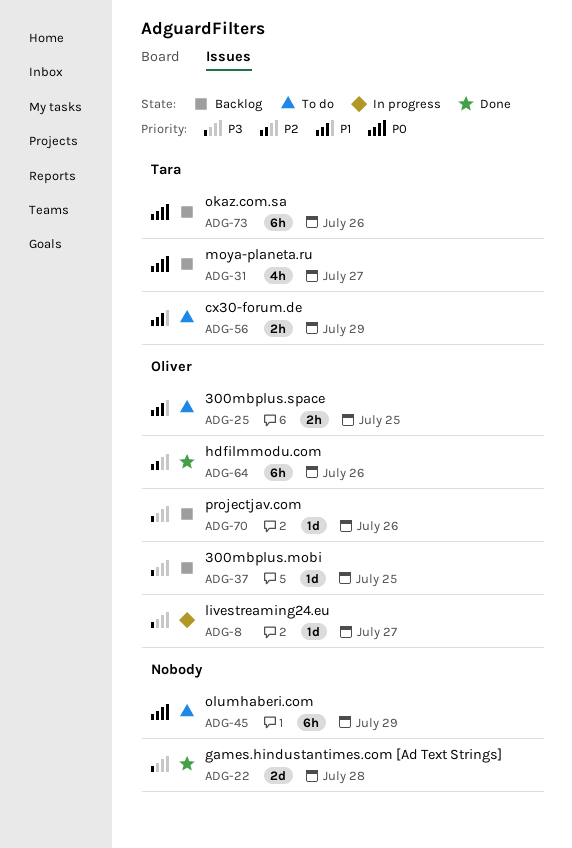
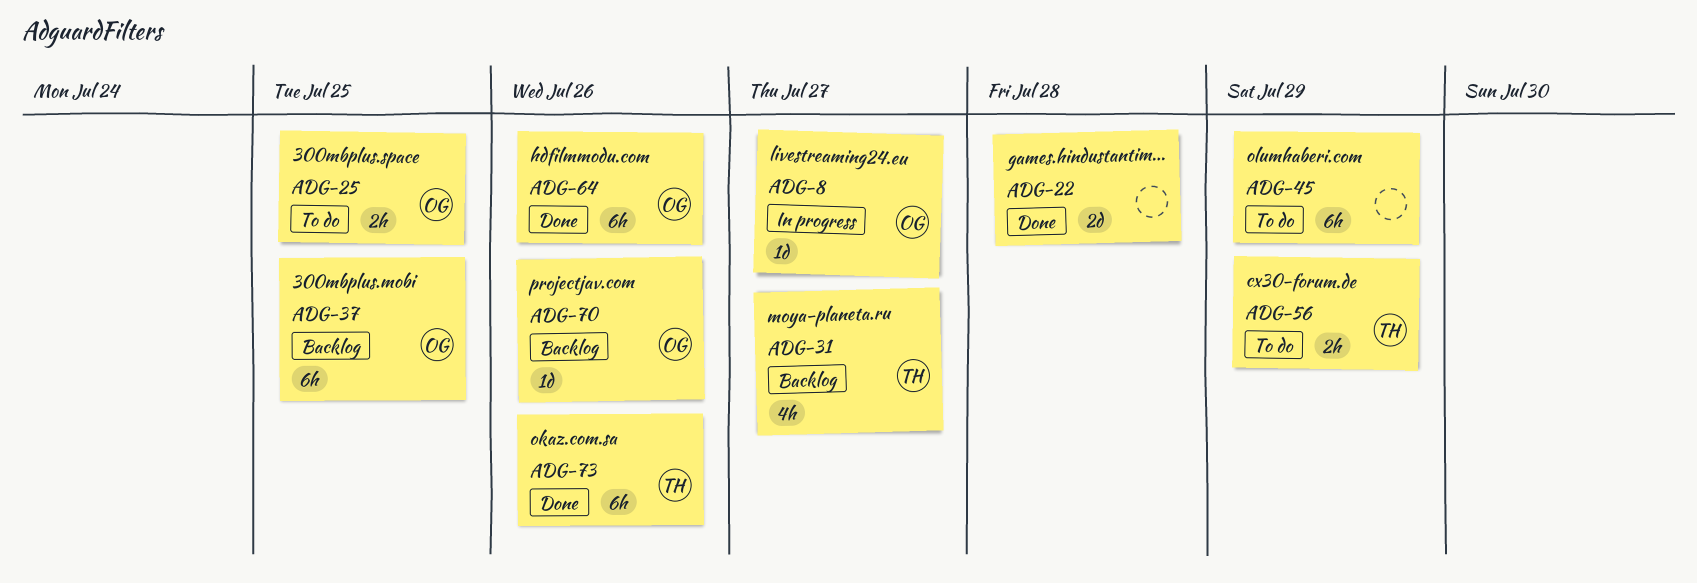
ADG-37, estimate: 1d -> 6h
ADG-73, status: Backlog -> Done

